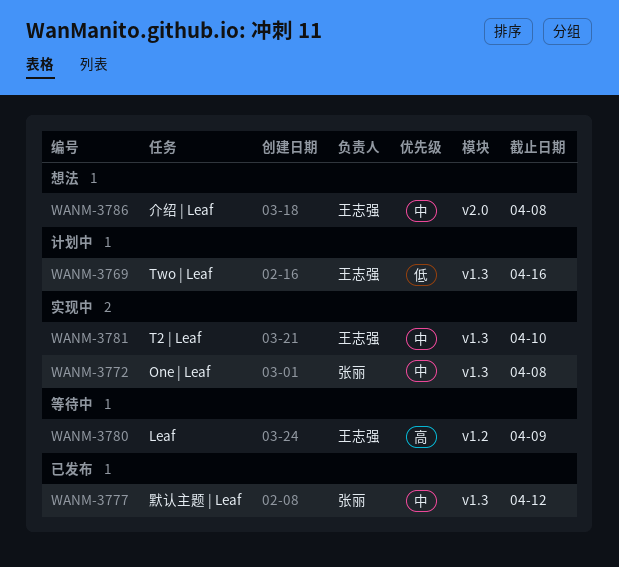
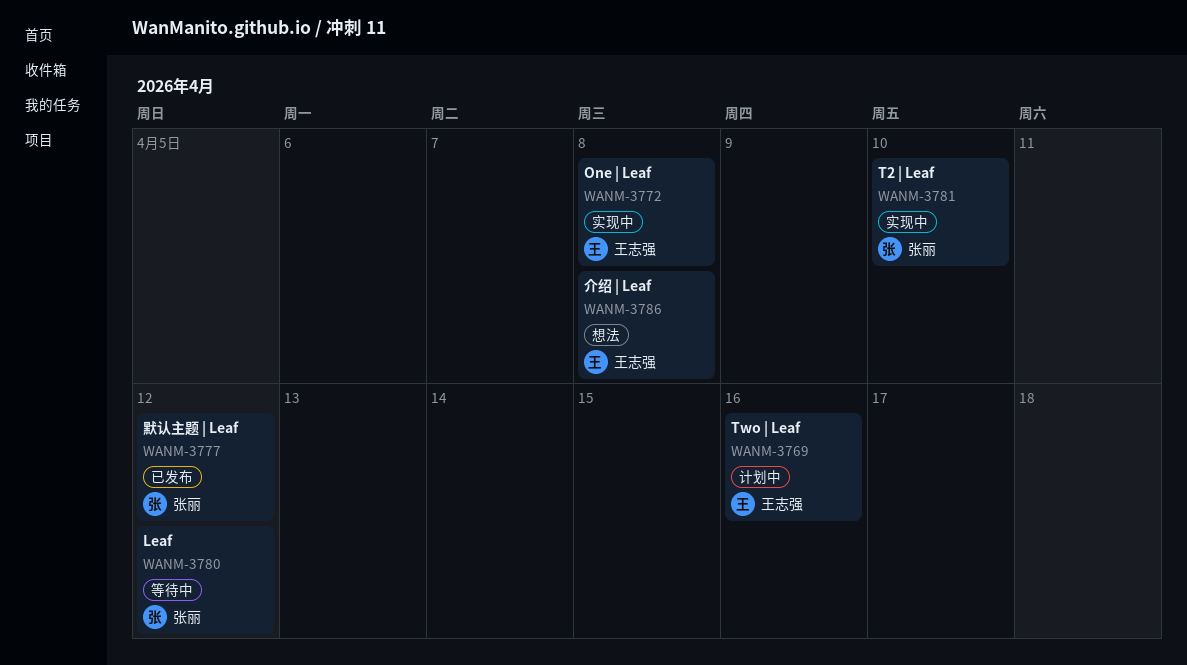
WANM-3772, owner: 张丽 -> 王志强
WANM-3780, owner: 王志强 -> 张丽
WANM-3780, due: Apr 9 -> Apr 12
WANM-3781, owner: 王志强 -> 张丽

